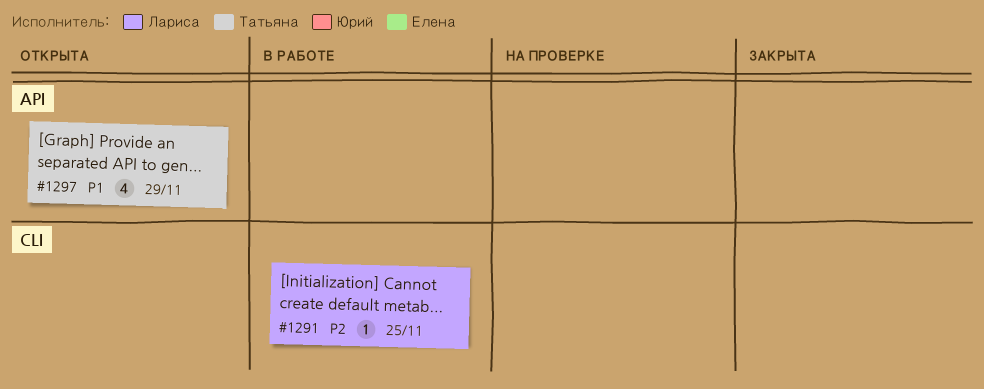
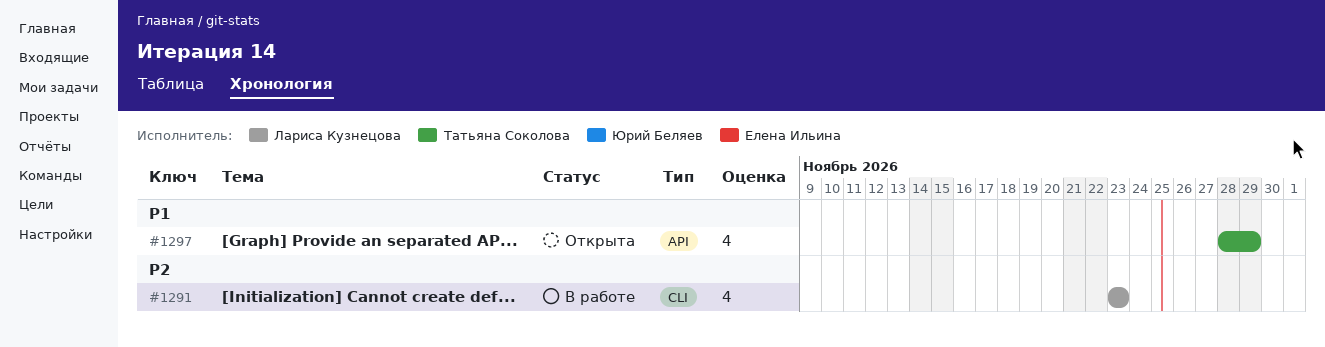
#1291, estimate: 1 -> 4
#1291, due: Nov 25 -> Nov 23

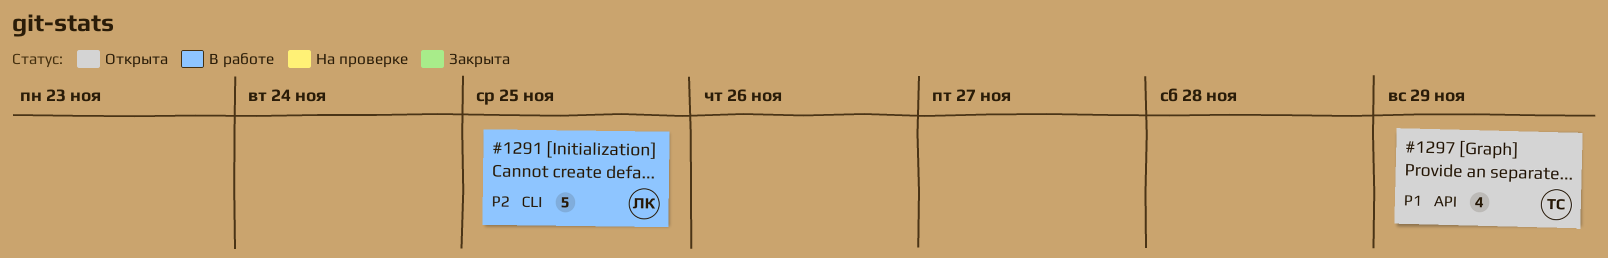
#1291, estimate: 4 -> 5
#1291, due: Nov 23 -> Nov 25

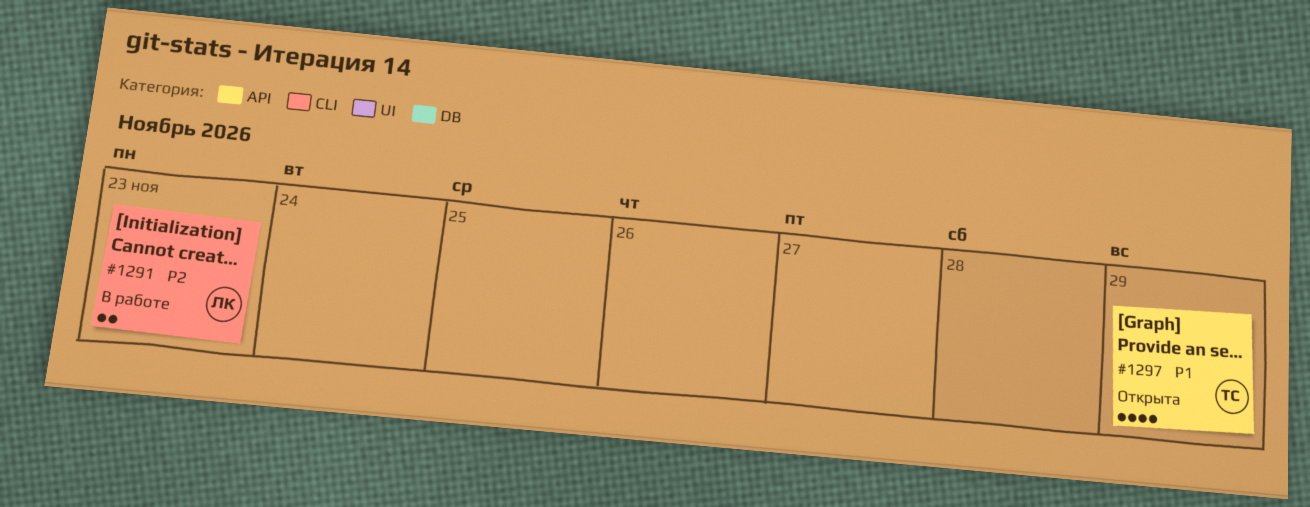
#1291, estimate: 5 -> 2
#1291, due: Nov 25 -> Nov 23

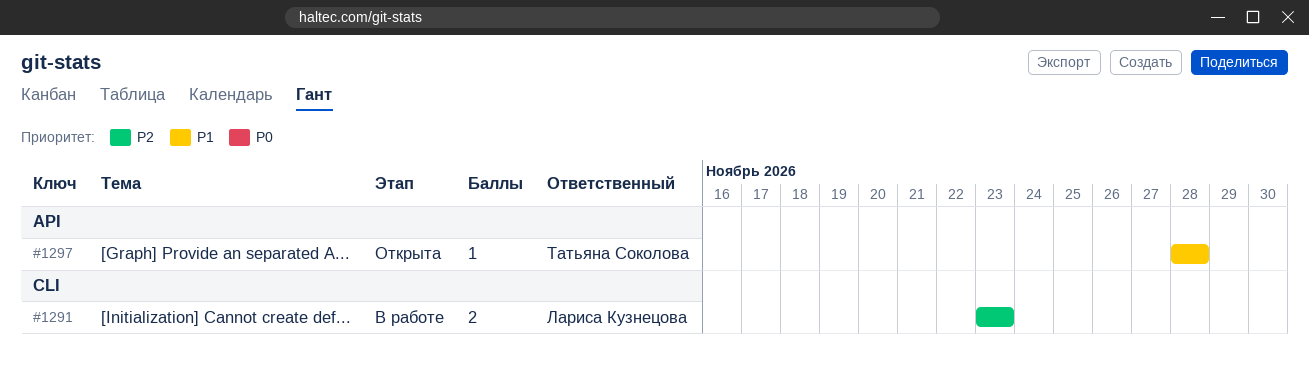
#1297, estimate: 4 -> 1
#1297, due: Nov 29 -> Nov 28

